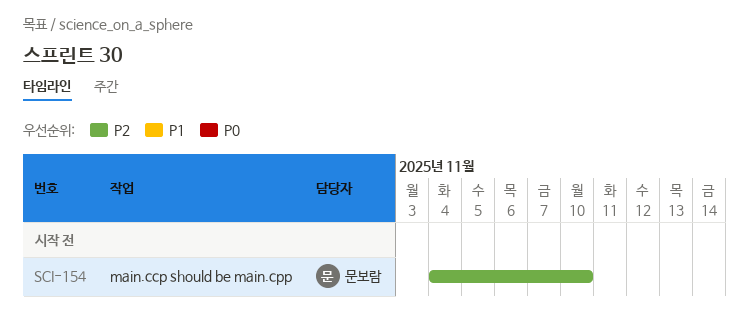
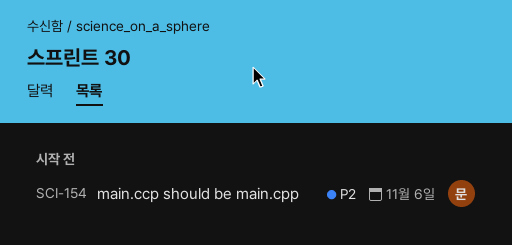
SCI-154, due: Nov 10 -> Nov 6

